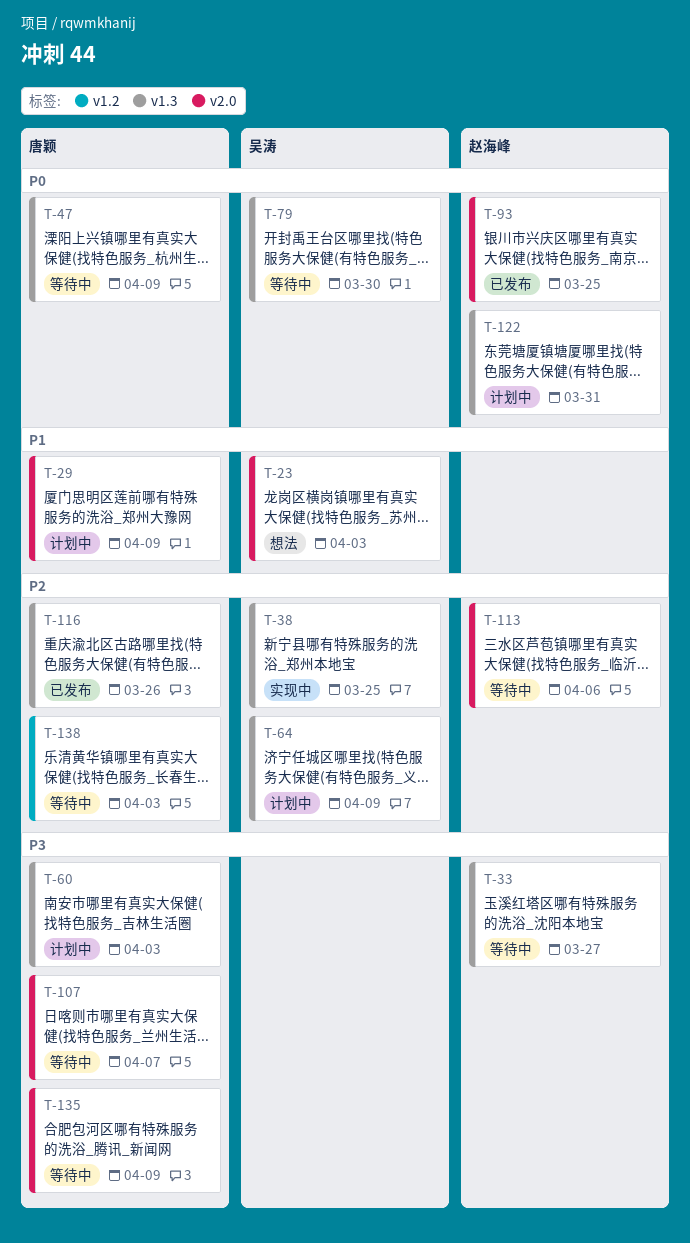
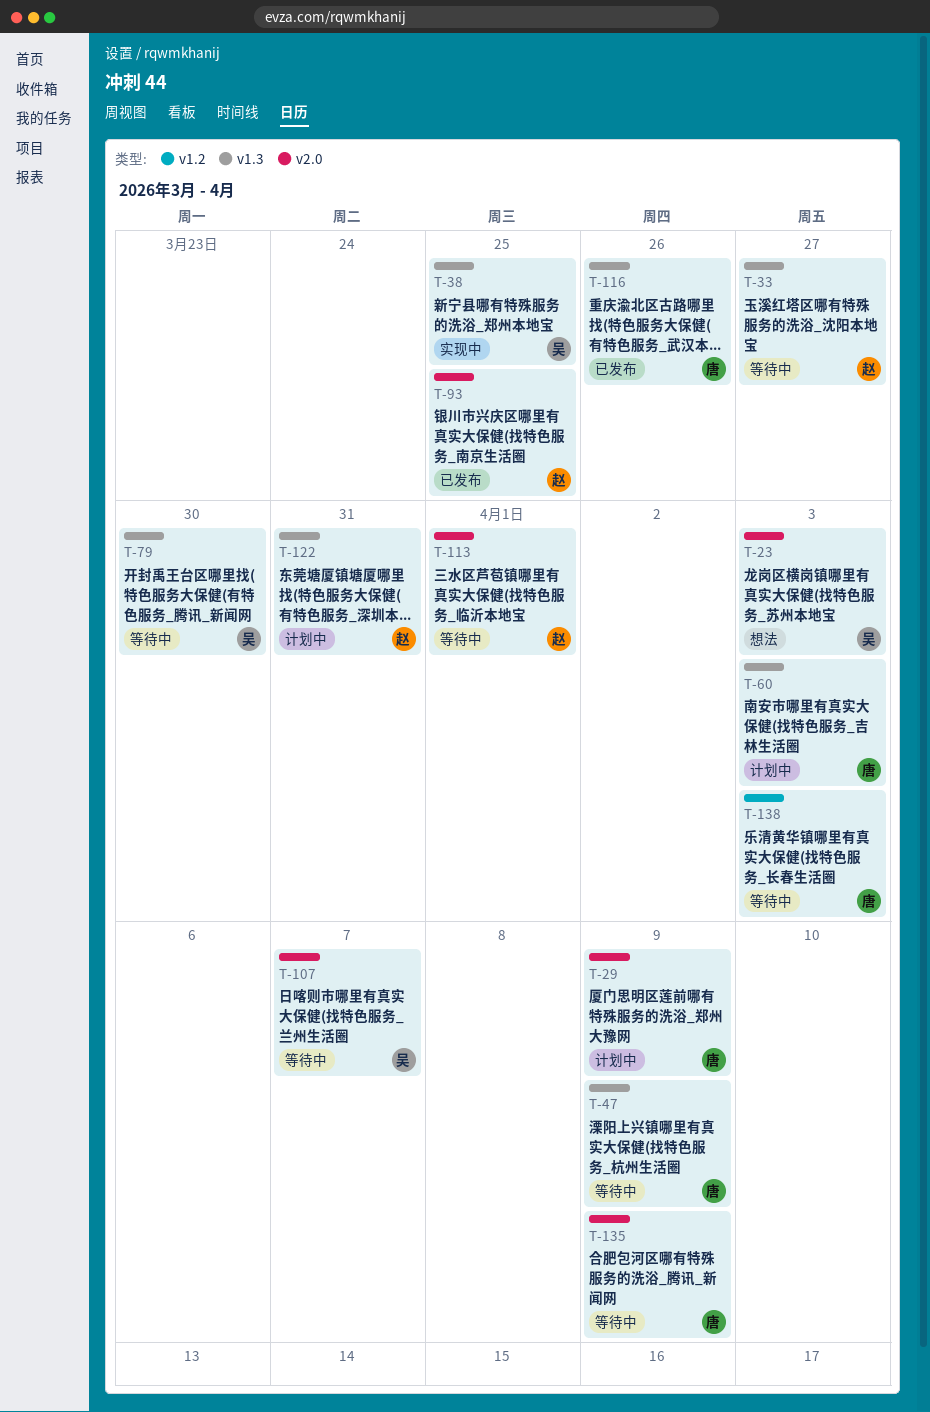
T-64: present -> none
T-107, owner: 唐颖 -> 吴涛
T-113, due: Apr 6 -> Apr 1

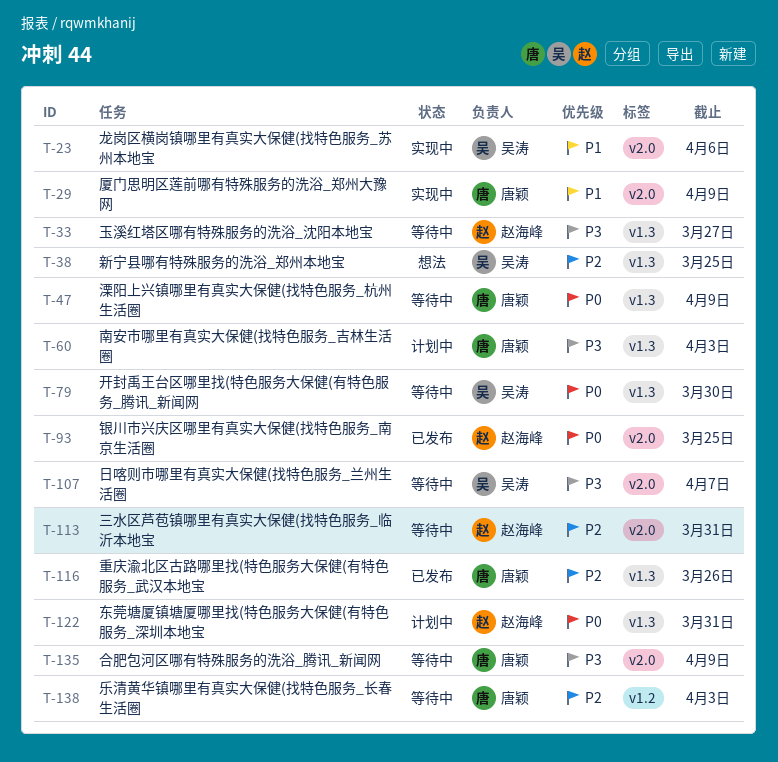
T-23, status: 想法 -> 实现中
T-23, due: Apr 3 -> Apr 6
T-29, status: 计划中 -> 实现中
T-38, status: 实现中 -> 想法
T-113, due: Apr 1 -> Mar 31

